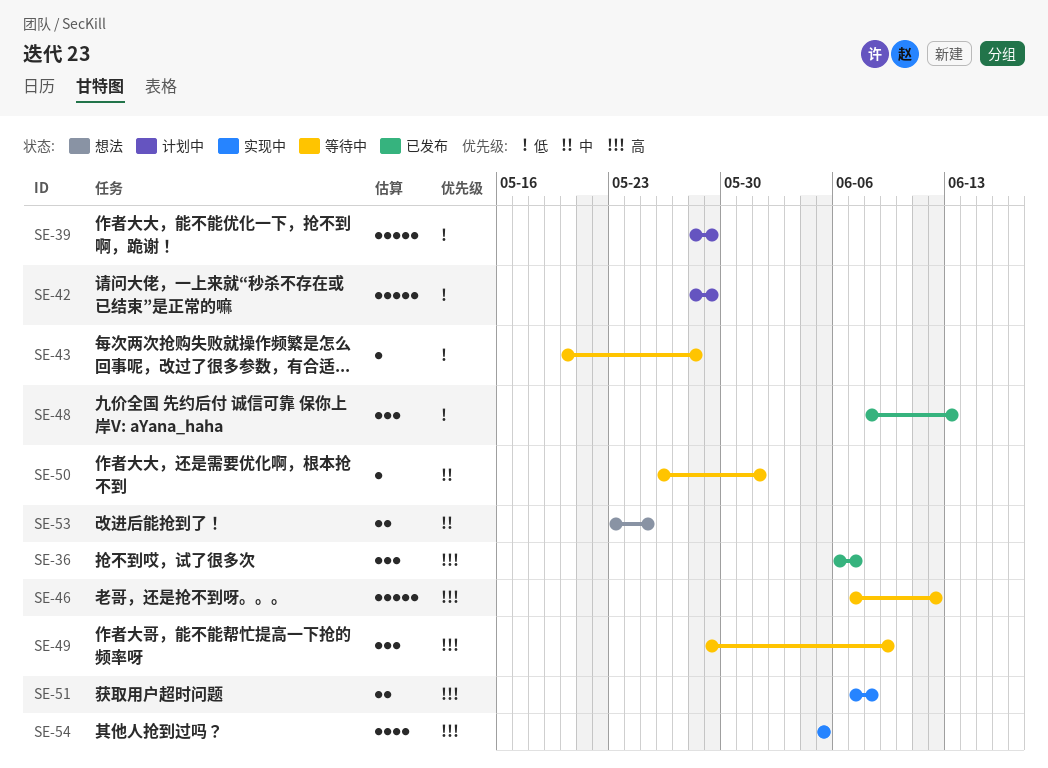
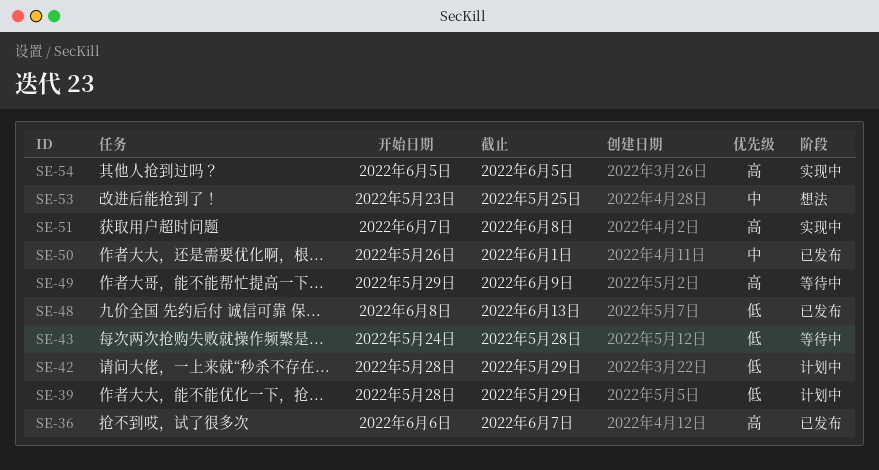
SE-43, start: May 20 -> May 24
SE-46: present -> none
SE-50, status: 等待中 -> 已发布

